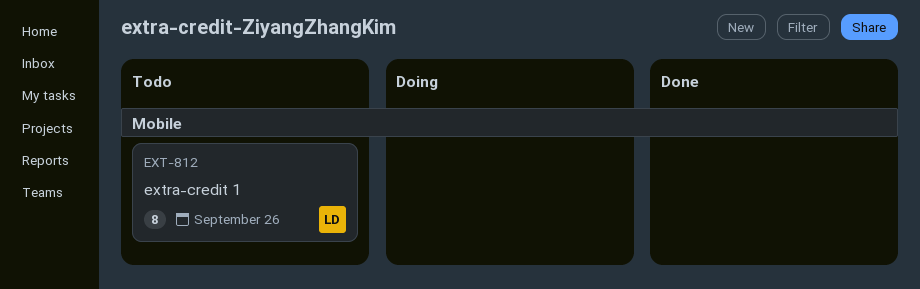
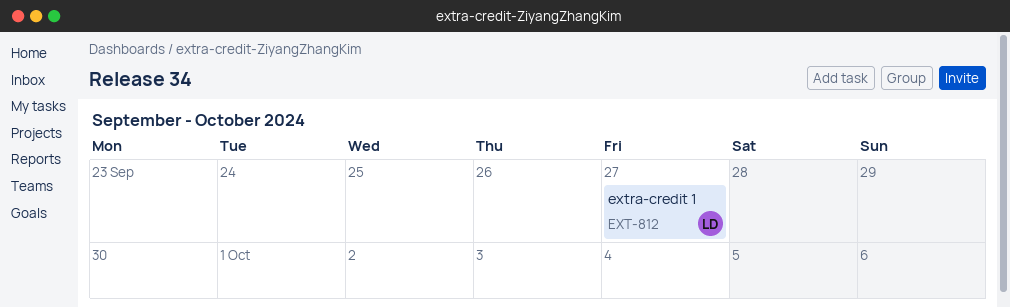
EXT-812, due: Sep 26 -> Sep 27

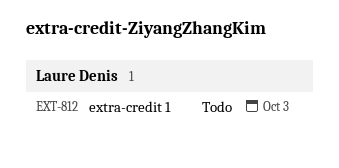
EXT-812, due: Sep 27 -> Oct 3

